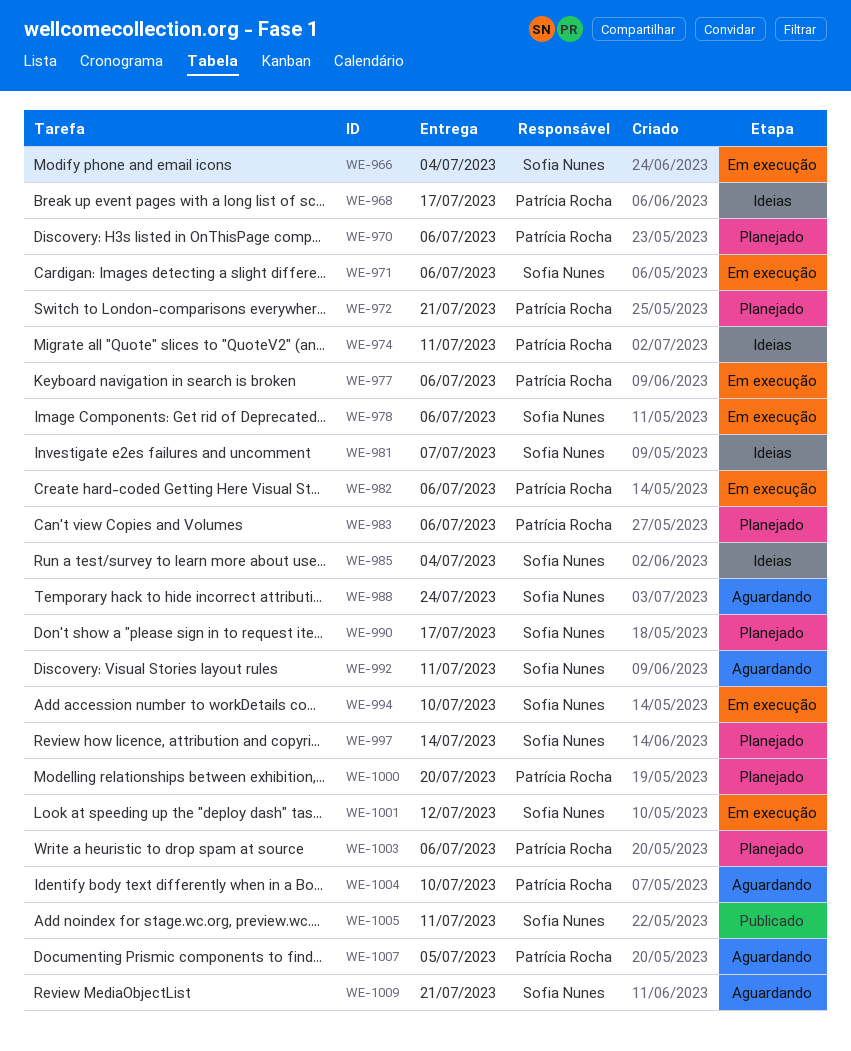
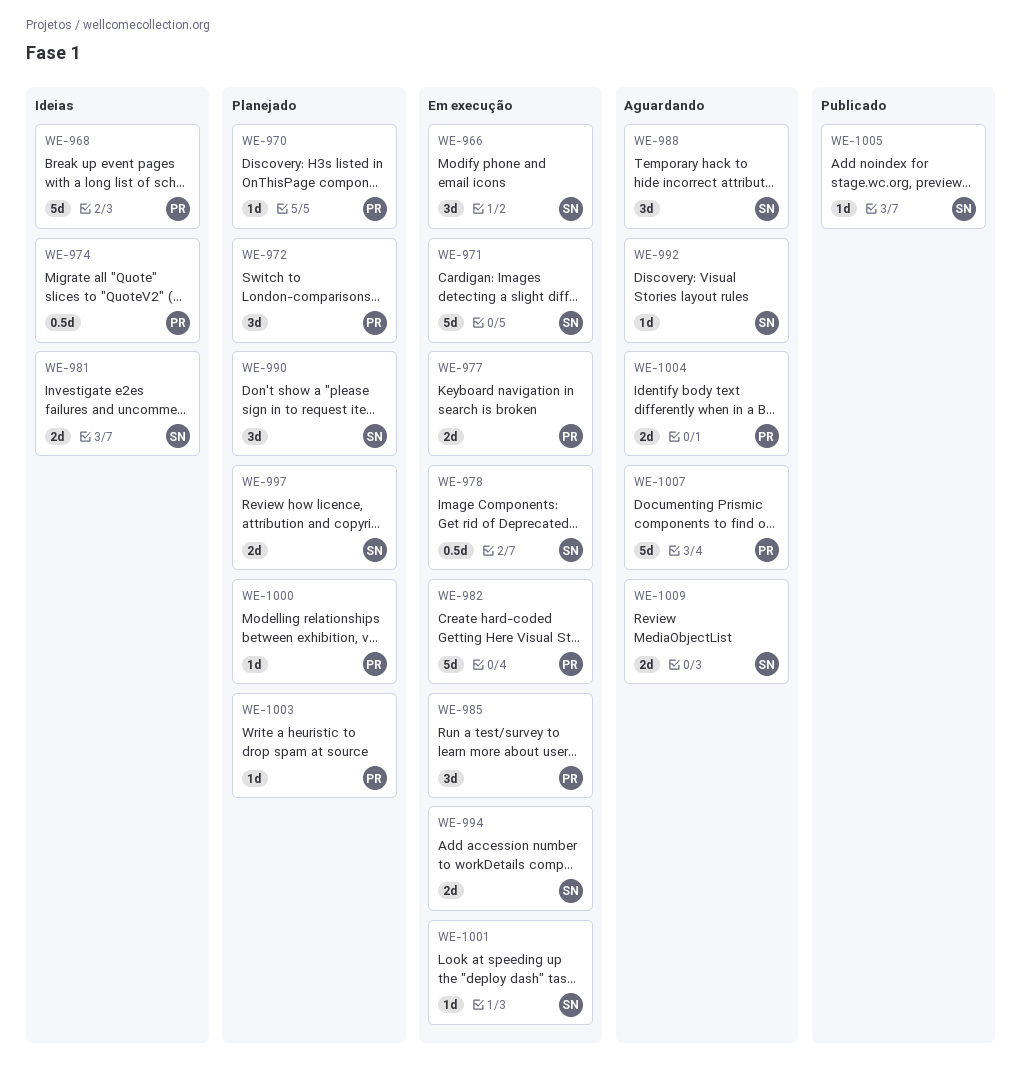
WE-983: present -> none
WE-985, status: Ideias -> Em execução
WE-985, owner: Sofia Nunes -> Patrícia Rocha

